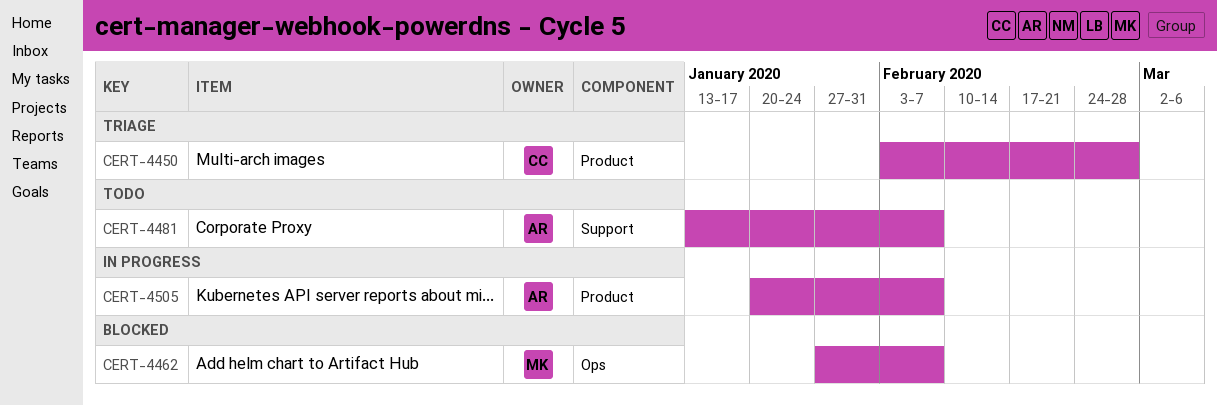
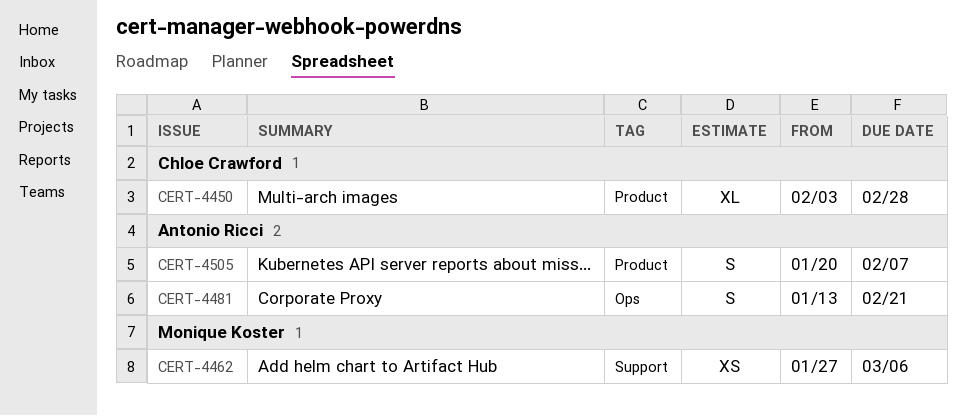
CERT-4462, label: Ops -> Support
CERT-4462, due: Feb 7 -> Mar 6
CERT-4481, label: Support -> Ops
CERT-4481, due: Feb 7 -> Feb 21

